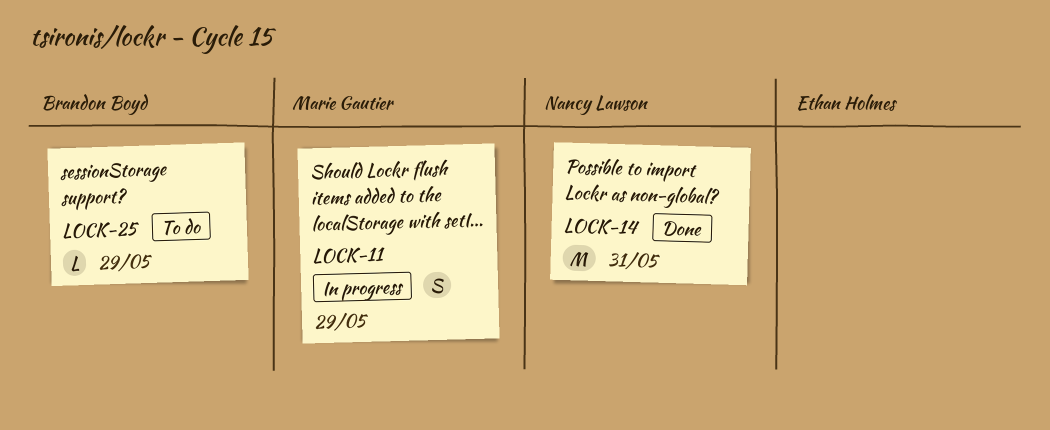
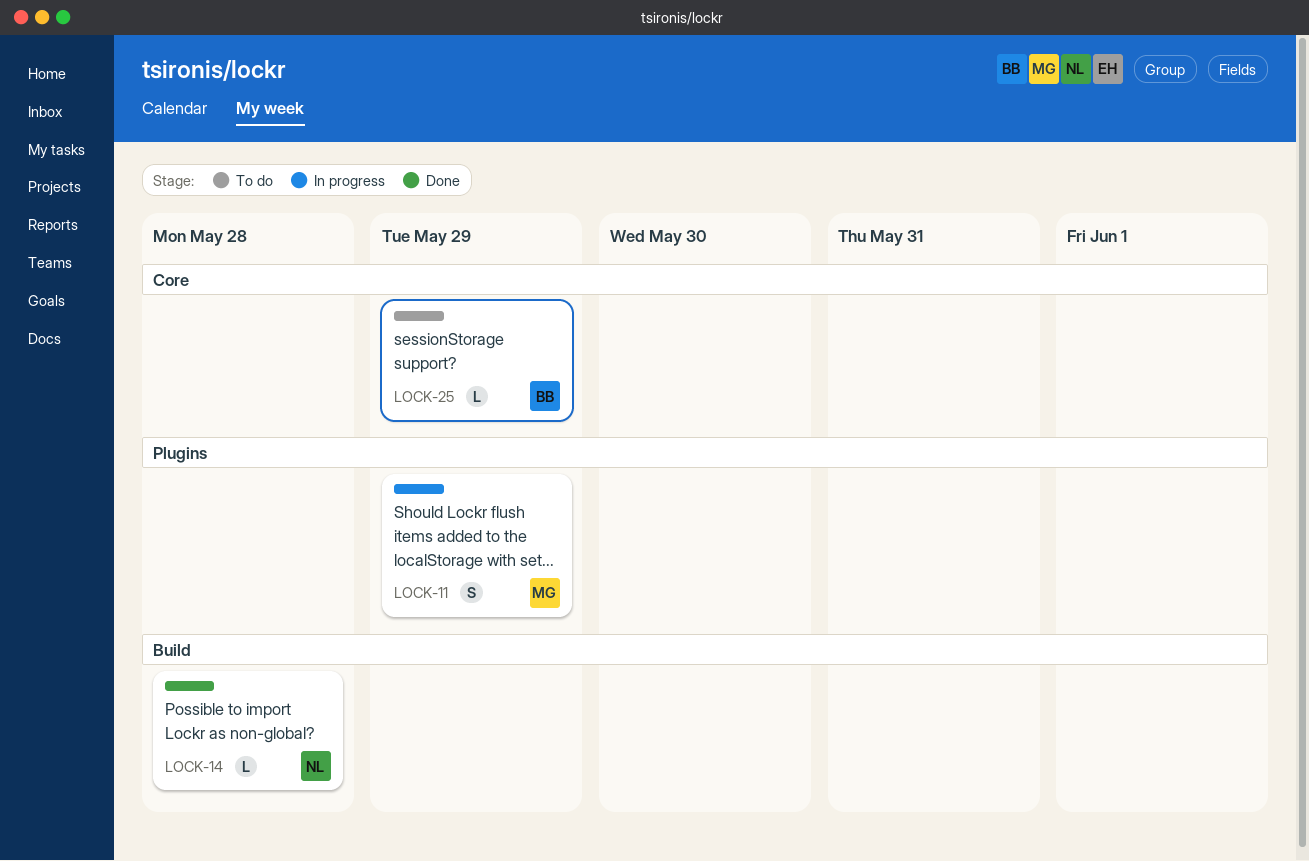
LOCK-14, estimate: M -> L
LOCK-14, due: May 31 -> May 28

